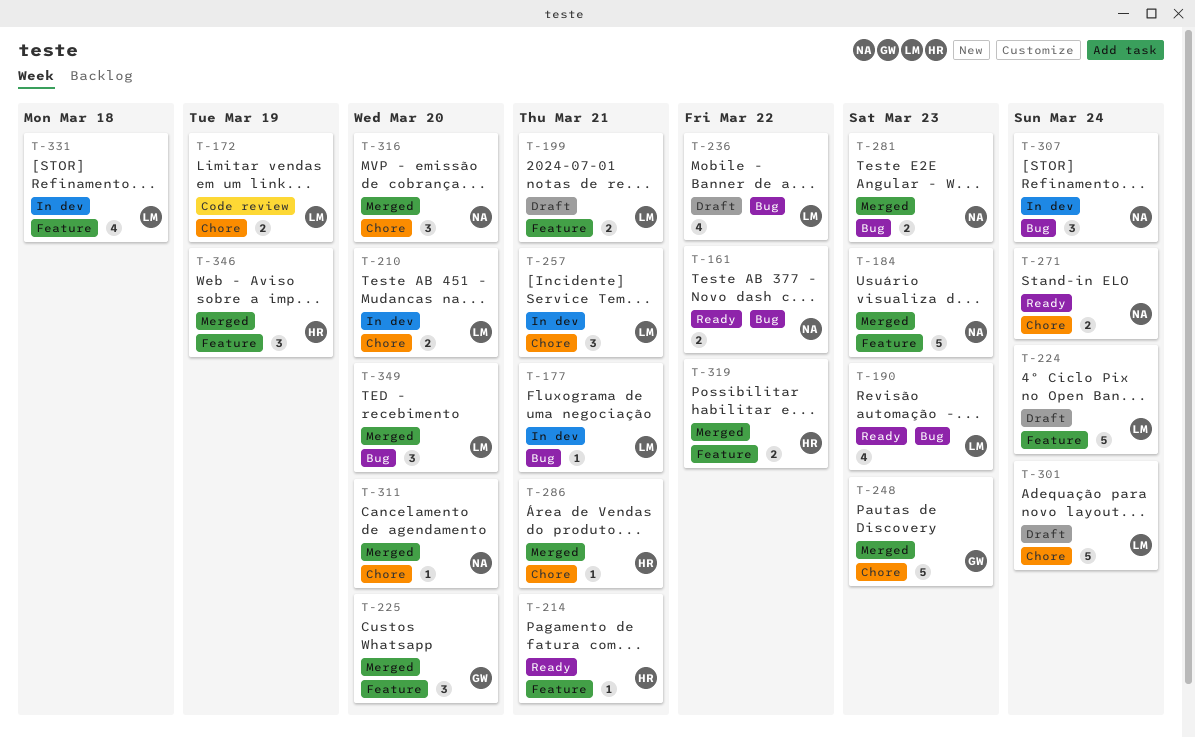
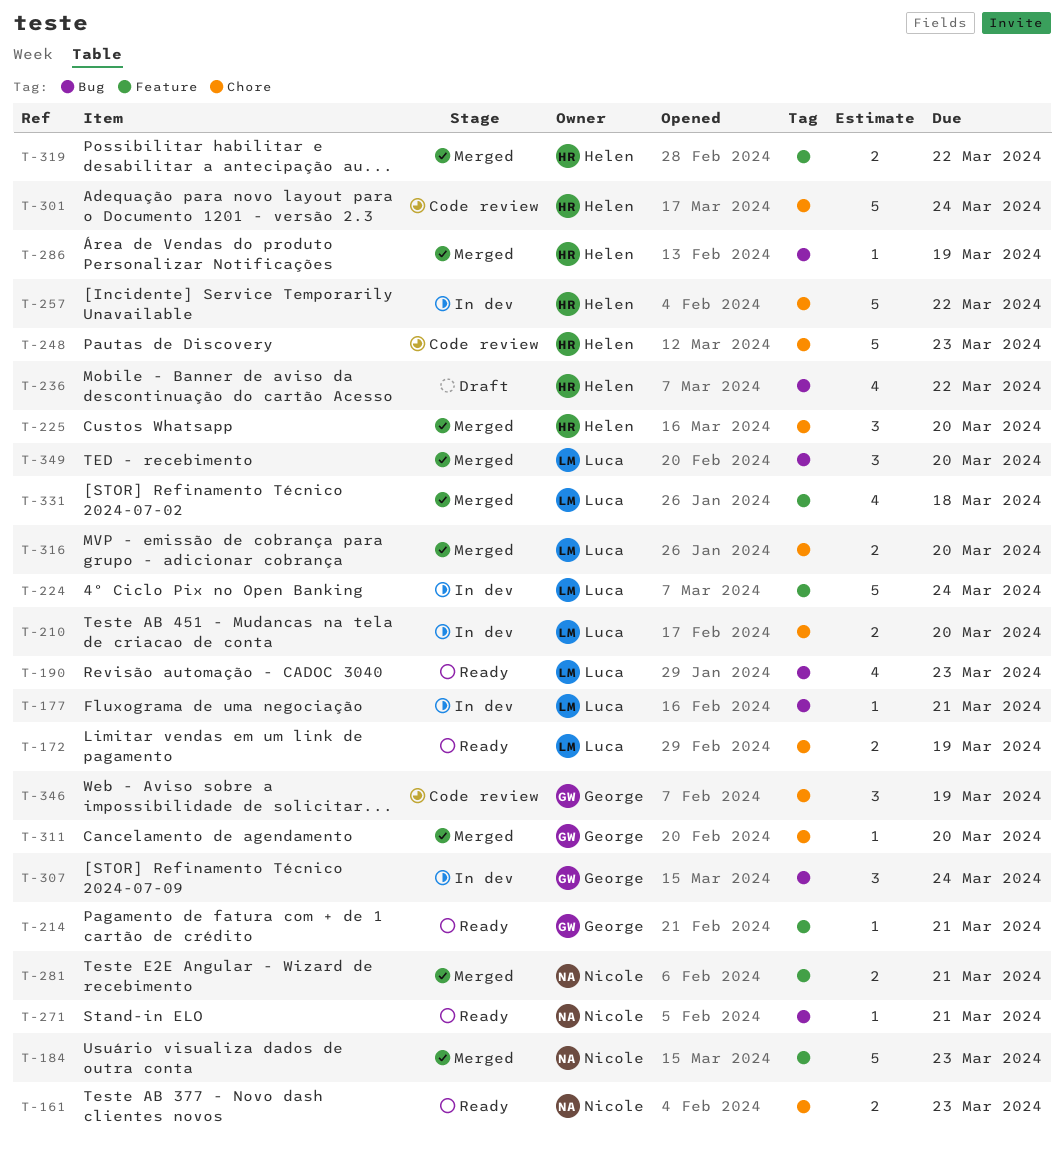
T-161, label: Bug -> Chore
T-161, due: Mar 22 -> Mar 23
T-172, status: Code review -> Ready
T-199: present -> none
T-214, owner: Helen -> George
T-224, status: Draft -> In dev
T-225, owner: George -> Helen
T-225, label: Feature -> Chore
T-236, owner: Luca -> Helen
T-248, status: Merged -> Code review
T-248, owner: George -> Helen
T-257, owner: Luca -> Helen
T-257, estimate: 3 -> 5
T-257, due: Mar 21 -> Mar 22
T-271, label: Chore -> Bug
T-271, estimate: 2 -> 1
T-271, due: Mar 24 -> Mar 21
T-281, label: Bug -> Feature
T-281, due: Mar 23 -> Mar 21
T-286, label: Chore -> Bug
T-286, due: Mar 21 -> Mar 19
T-301, status: Draft -> Code review
T-301, owner: Luca -> Helen
T-307, owner: Nicole -> George
T-311, owner: Nicole -> George
T-316, owner: Nicole -> Luca
T-316, estimate: 3 -> 2
T-331, status: In dev -> Merged
T-346, status: Merged -> Code review
T-346, owner: Helen -> George
T-346, label: Feature -> Chore

